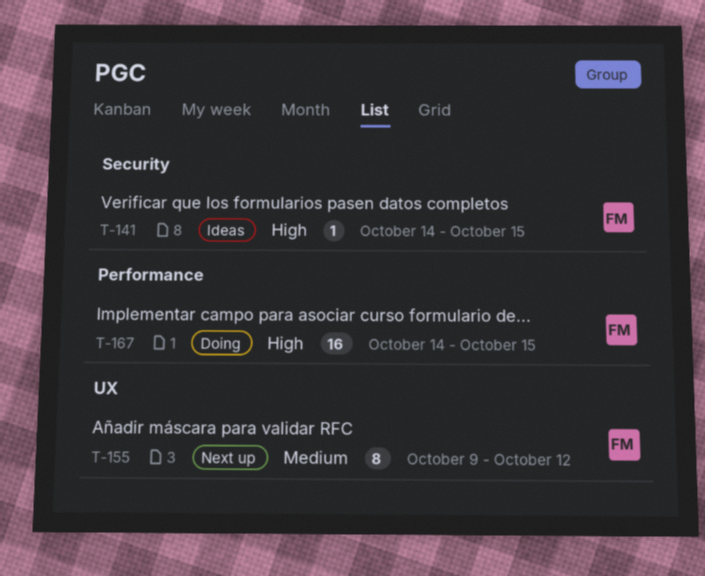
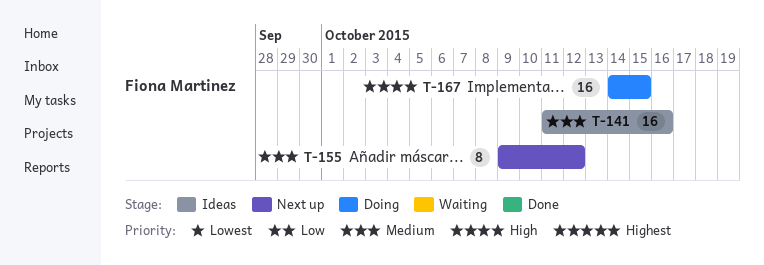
T-141, priority: High -> Medium
T-141, estimate: 1 -> 16
T-141, start: Oct 14 -> Oct 11
T-141, due: Oct 15 -> Oct 16

